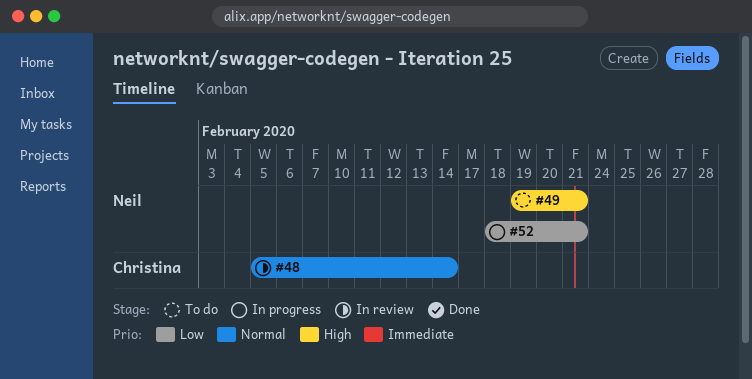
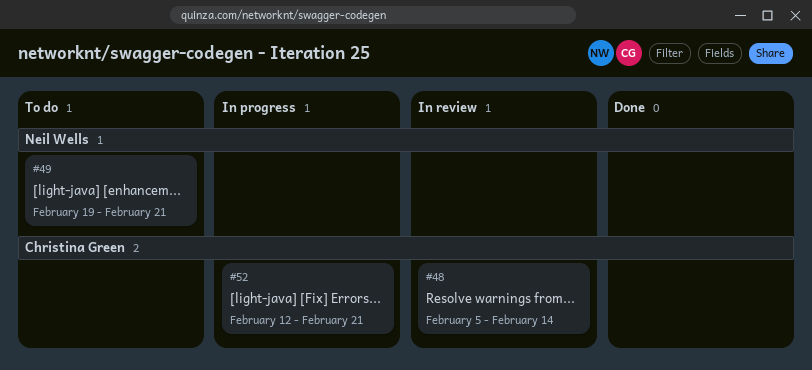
#52, owner: Neil Wells -> Christina Green
#52, start: Feb 18 -> Feb 12

